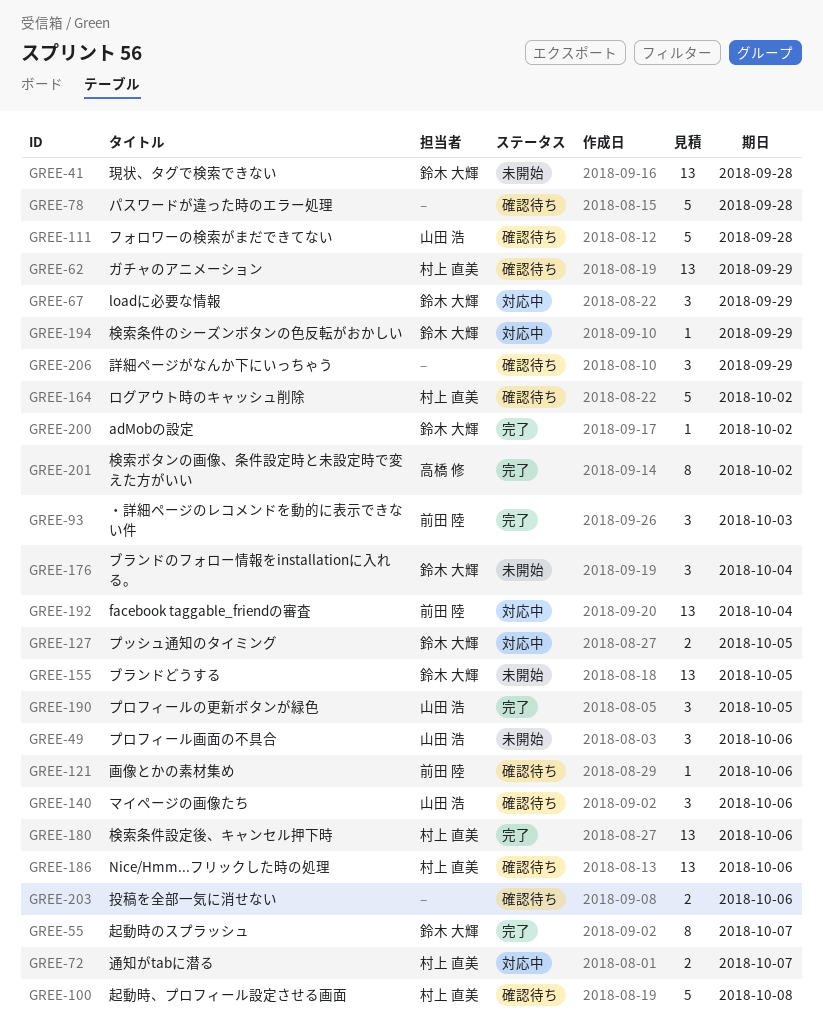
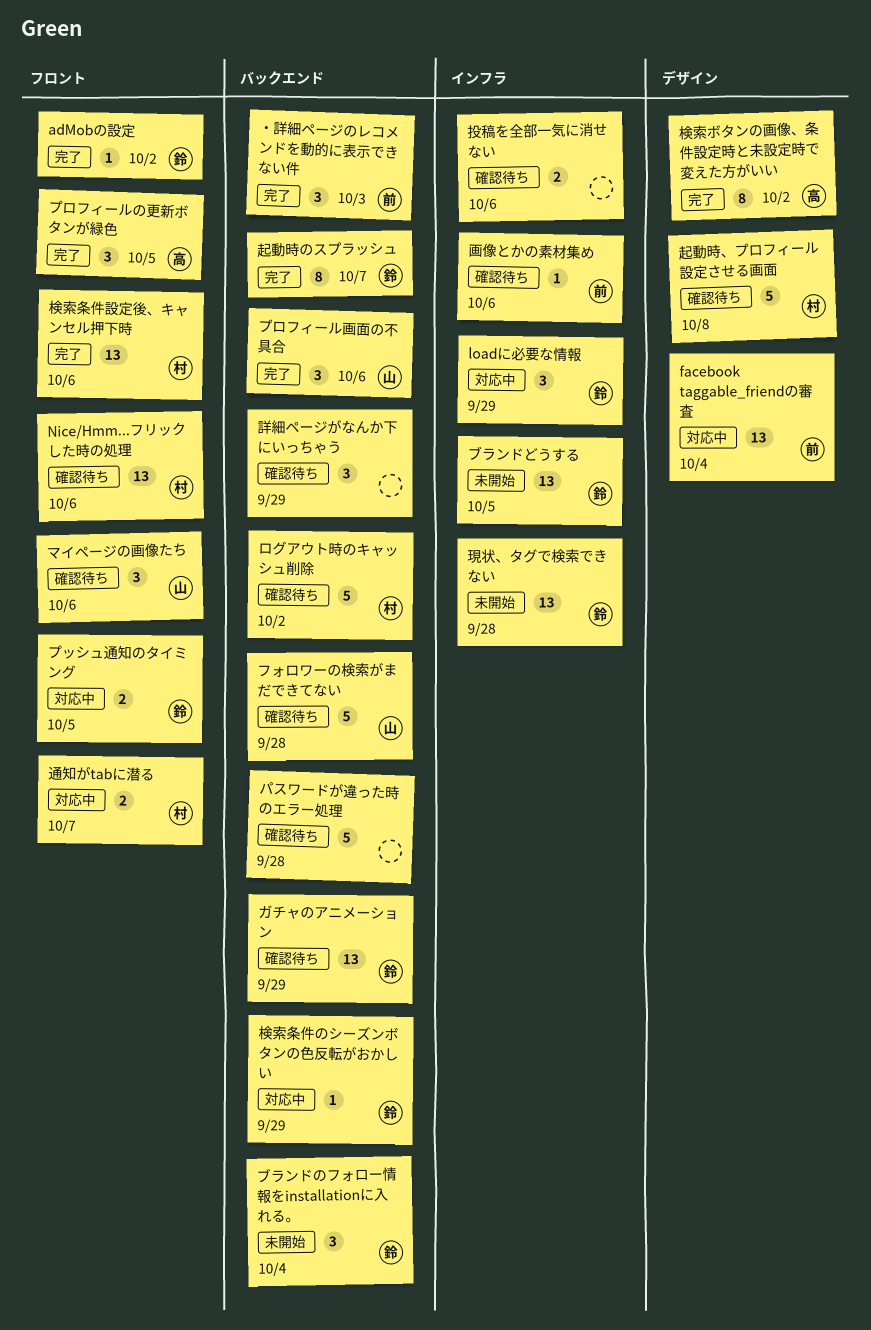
ガチャのアニメーション, owner: 村上 直美 -> 鈴木 大輝
プロフィールの更新ボタンが緑色, owner: 山田 浩 -> 高橋 修
プロフィール画面の不具合, status: 未開始 -> 完了

